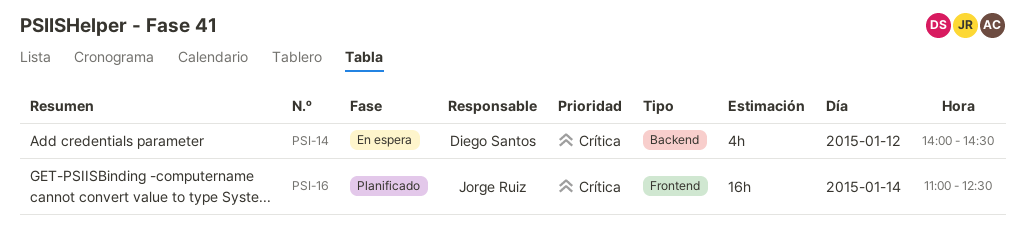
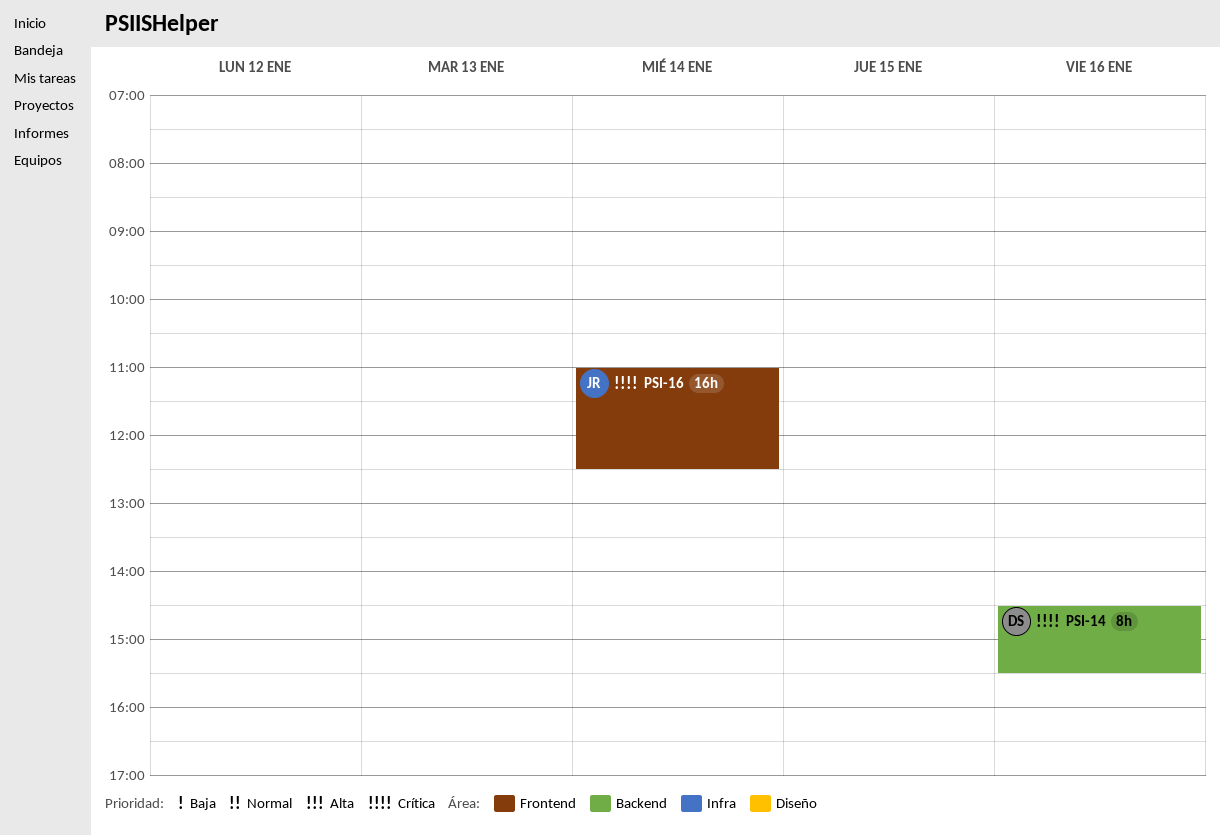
PSI-14, estimate: 4h -> 8h
PSI-14, day: Jan 12 -> Jan 16
PSI-14, begins: 14:00 -> 14:30
PSI-14, ends: 14:30 -> 15:30

